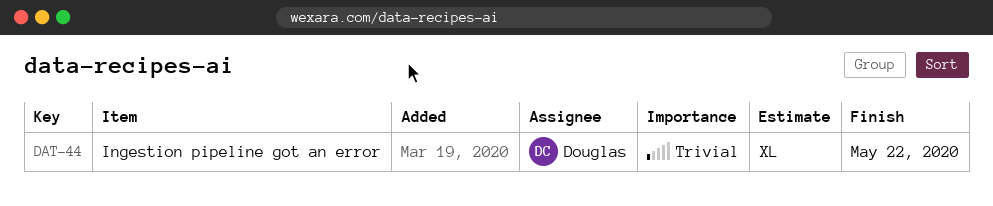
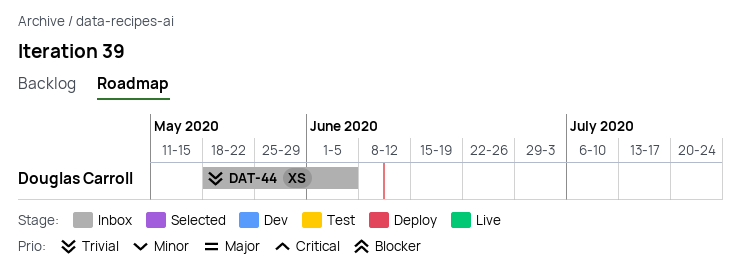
DAT-44, estimate: XL -> XS
DAT-44, due: May 22 -> Jun 5

